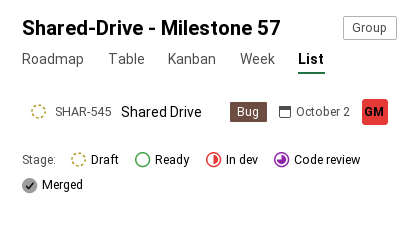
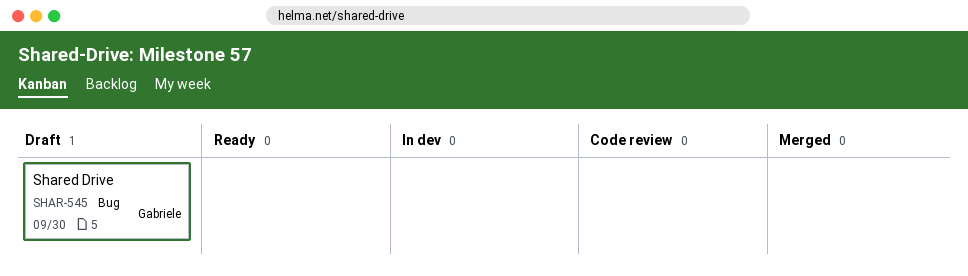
SHAR-545, due: Oct 2 -> Sep 30

